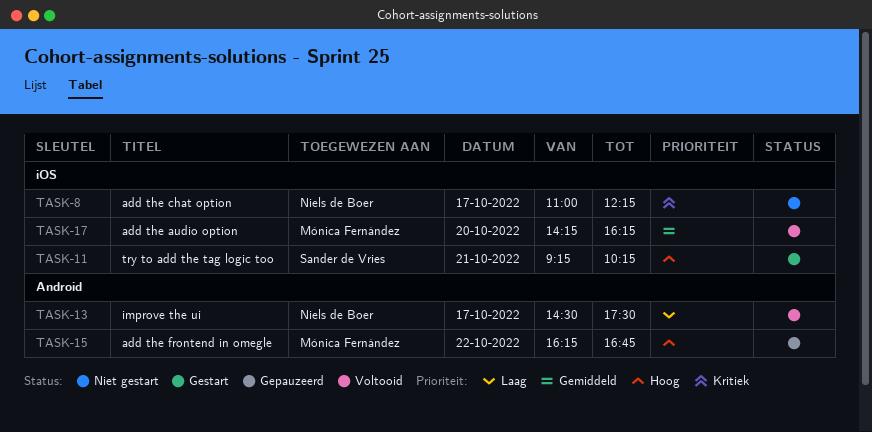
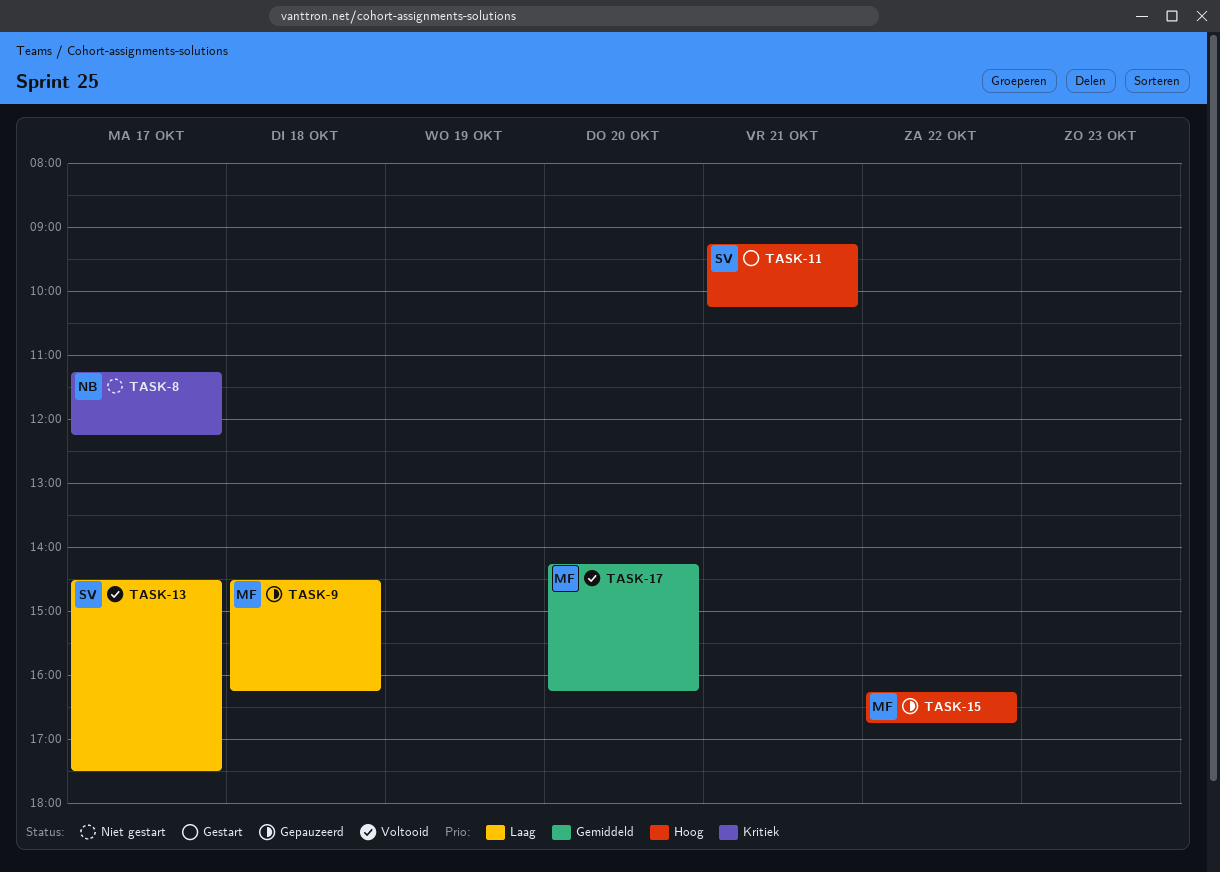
TASK-8, begins: 11:00 -> 11:15
TASK-9: none -> present
TASK-13, owner: Niels de Boer -> Sander de Vries

